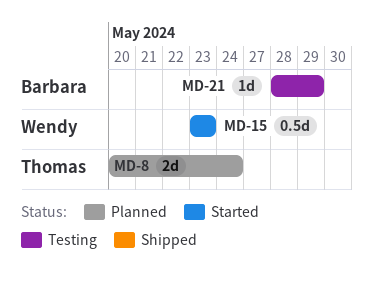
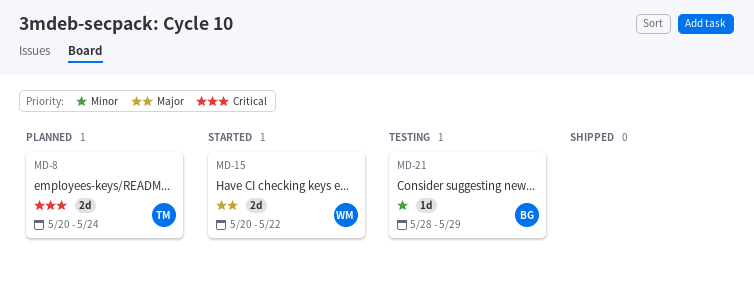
MD-15, estimate: 0.5d -> 2d
MD-15, start: May 23 -> May 20
MD-15, due: May 23 -> May 22

